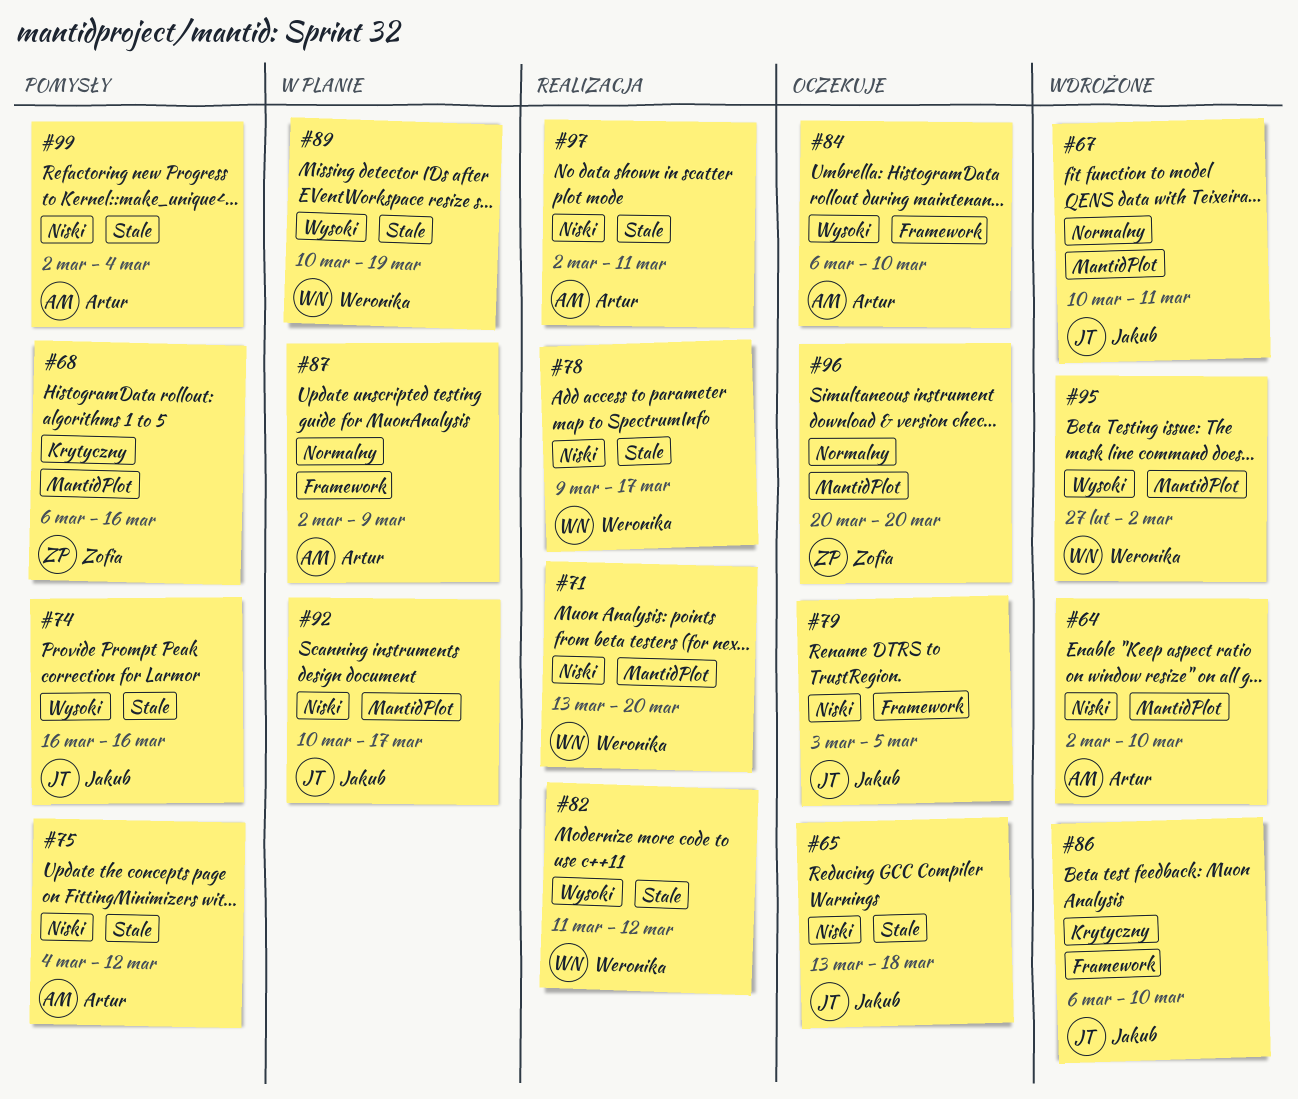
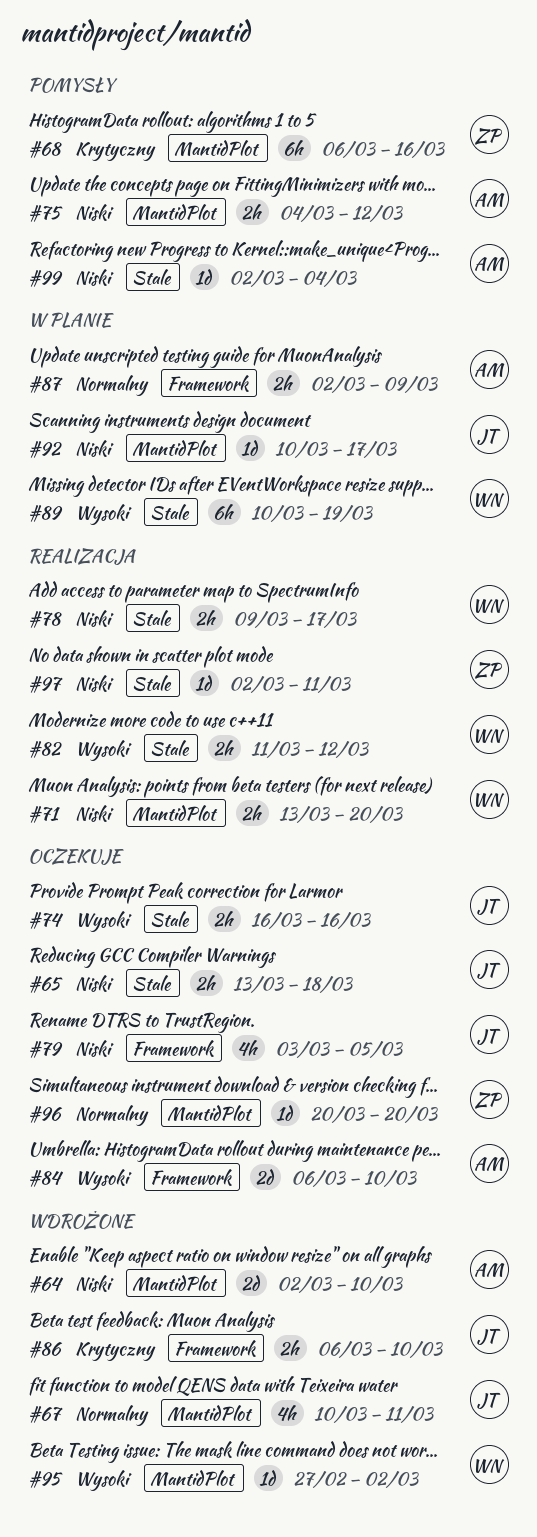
#74, status: Pomysły -> Oczekuje
#75, label: Stale -> MantidPlot
#97, owner: Artur -> Zofia

